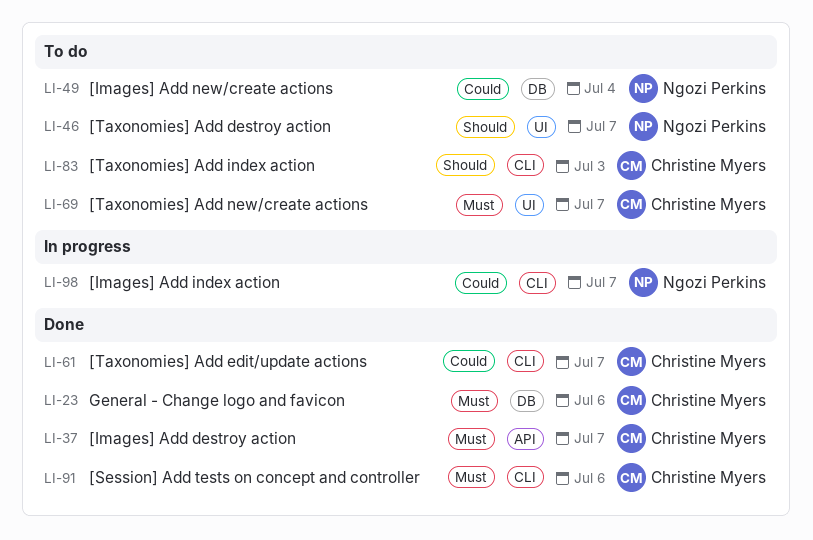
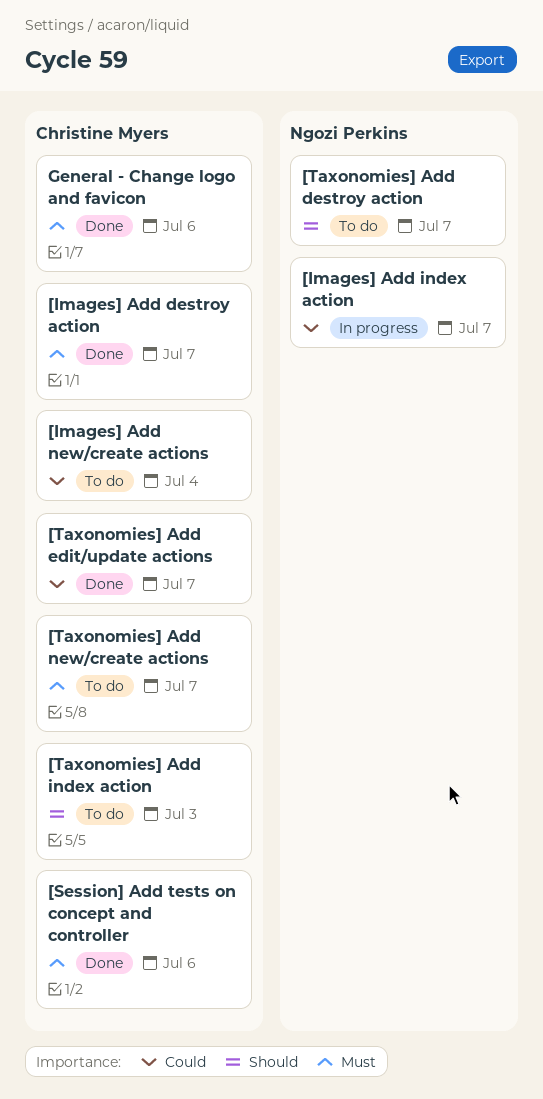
[Images] Add new/create actions, owner: Ngozi Perkins -> Christine Myers

